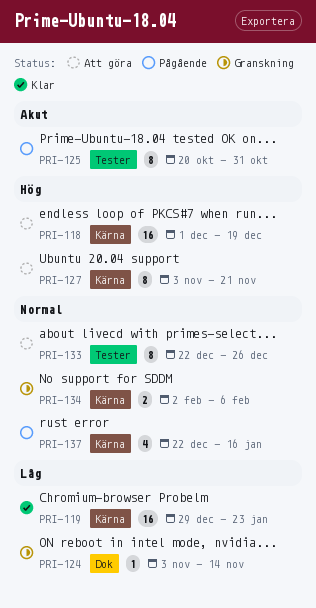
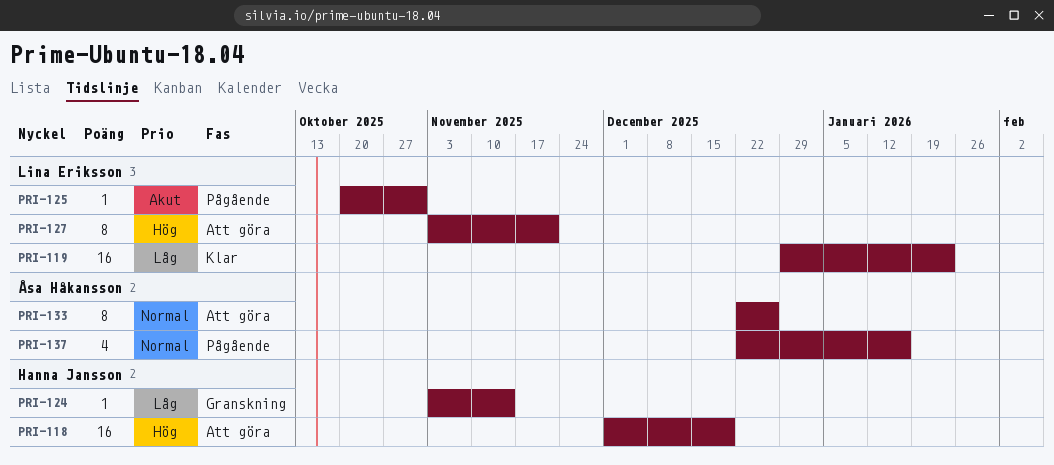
PRI-125, estimate: 8 -> 1
PRI-134: present -> none

